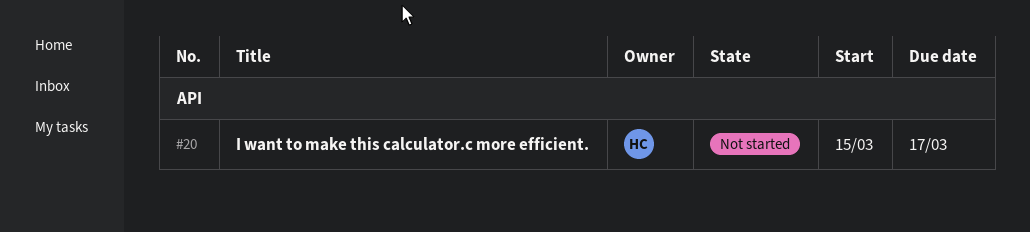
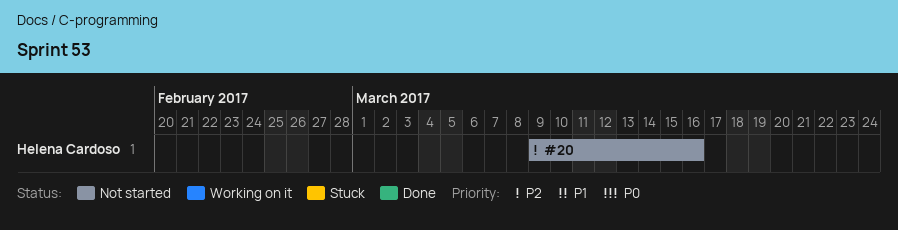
#20, start: Mar 15 -> Mar 9
#20, due: Mar 17 -> Mar 16

